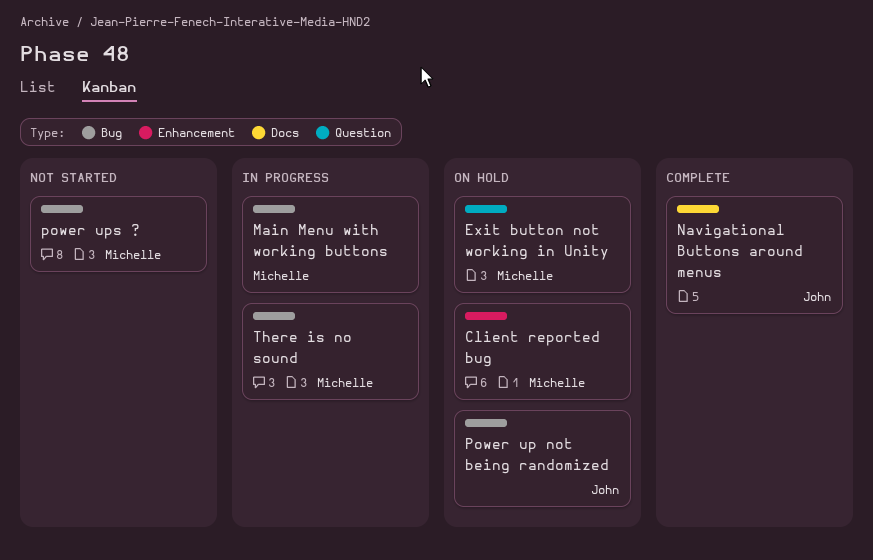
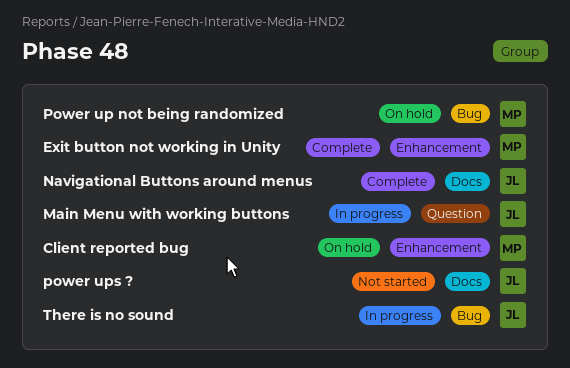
Exit button not working in Unity, status: On hold -> Complete
Exit button not working in Unity, label: Question -> Enhancement
Main Menu with working buttons, owner: Michelle -> John
Main Menu with working buttons, label: Bug -> Question
Power up not being randomized, owner: John -> Michelle
power ups ?, owner: Michelle -> John
power ups ?, label: Bug -> Docs
There is no sound, owner: Michelle -> John

